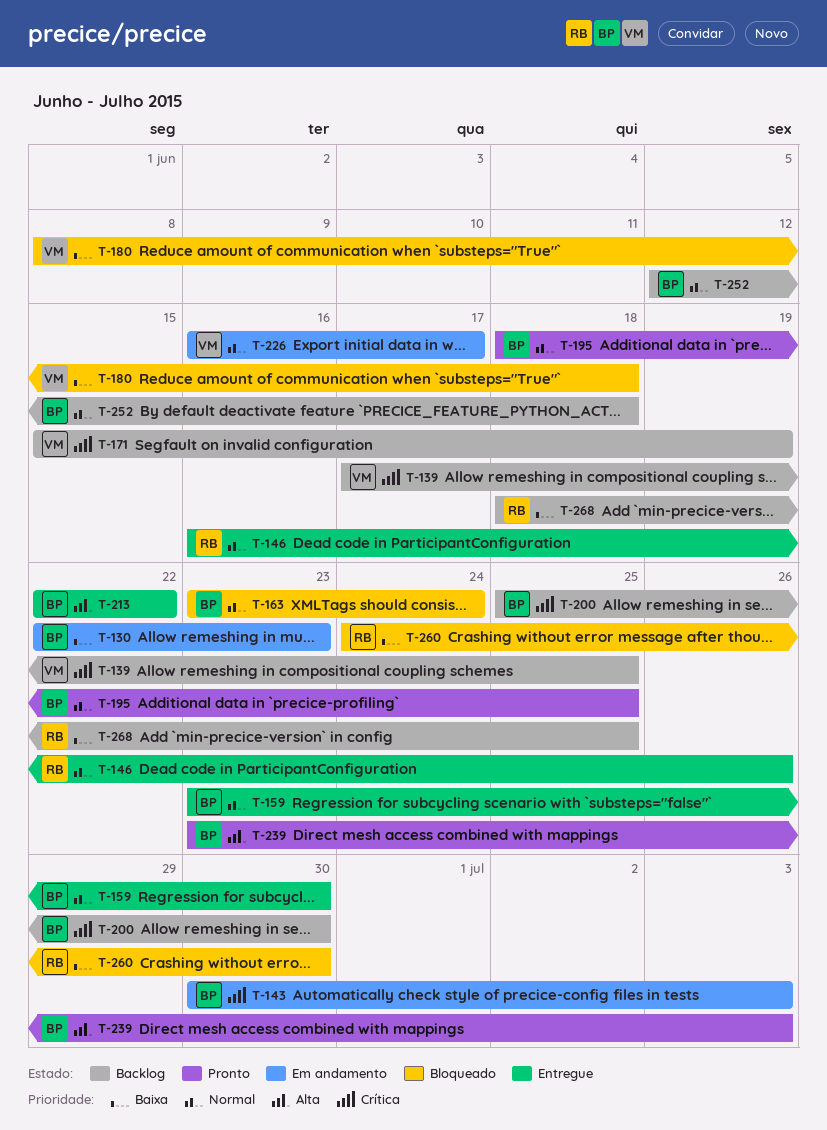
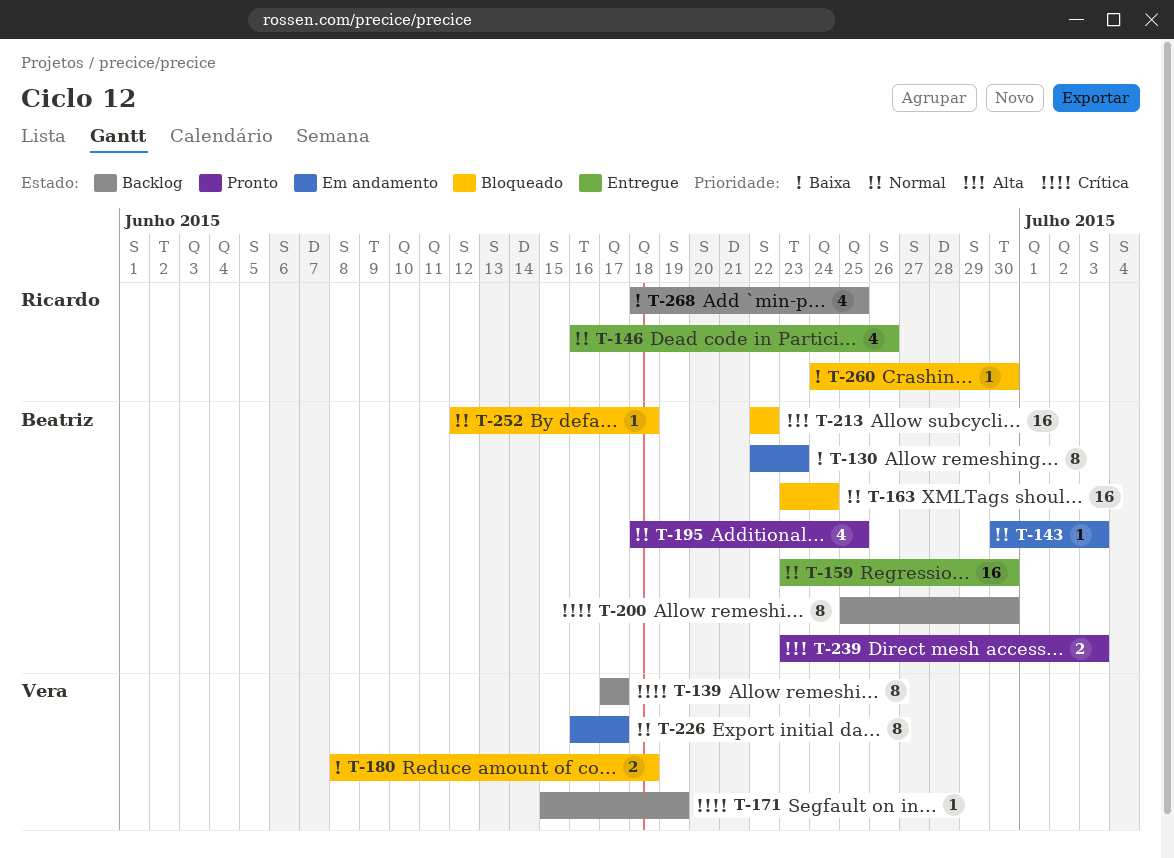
T-139, due: Jun 25 -> Jun 17
T-143, priority: Crítica -> Normal
T-213, status: Entregue -> Bloqueado
T-252, status: Backlog -> Bloqueado

